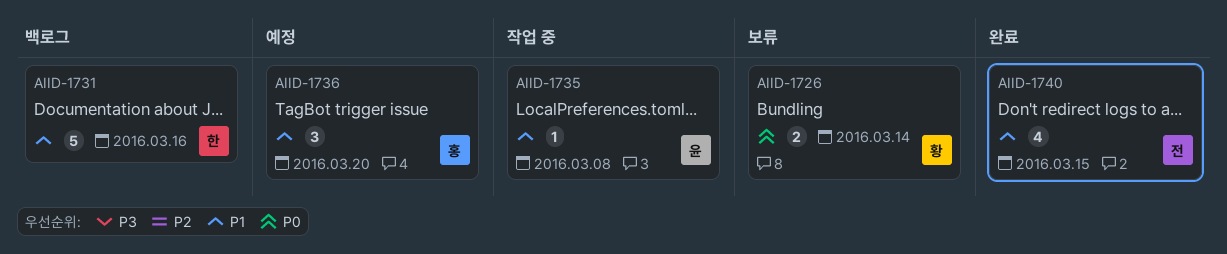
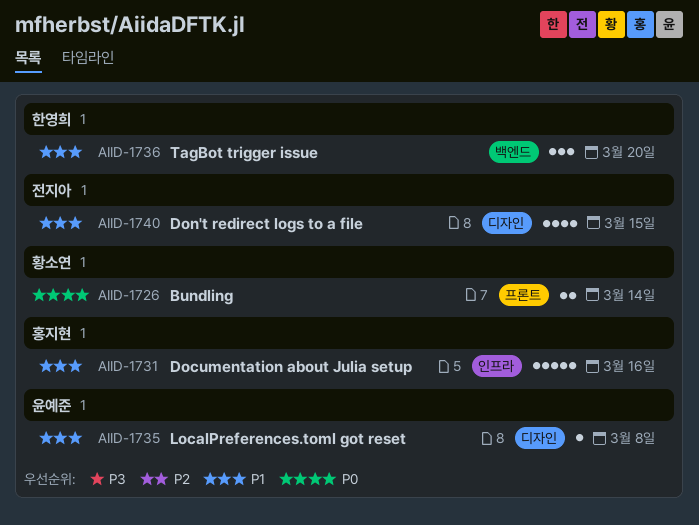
AIID-1731, owner: 한영희 -> 홍지현
AIID-1736, owner: 홍지현 -> 한영희

